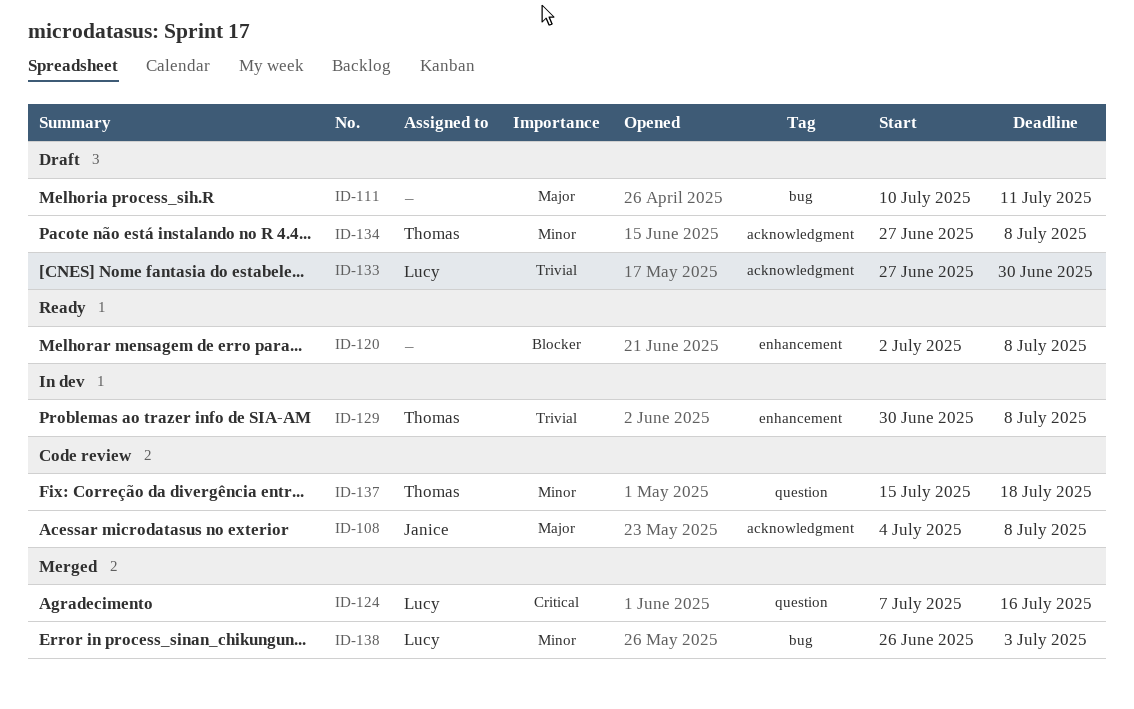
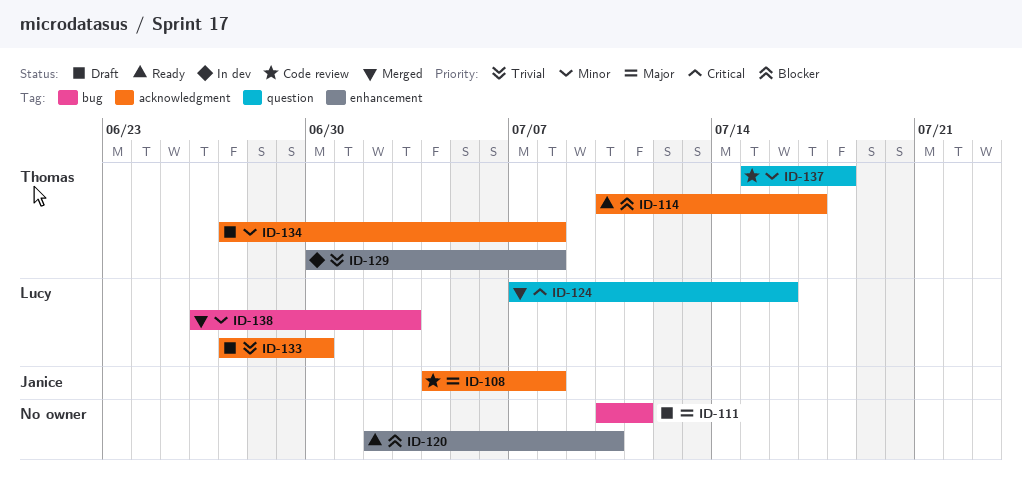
ID-114: none -> present
ID-120, due: Jul 8 -> Jul 10

